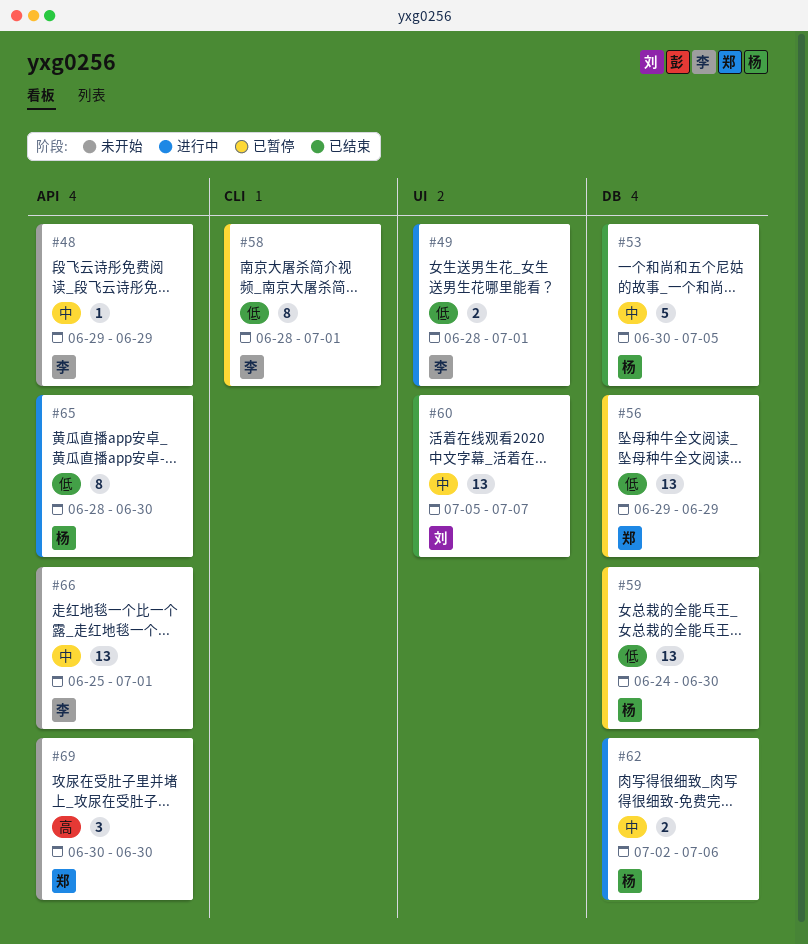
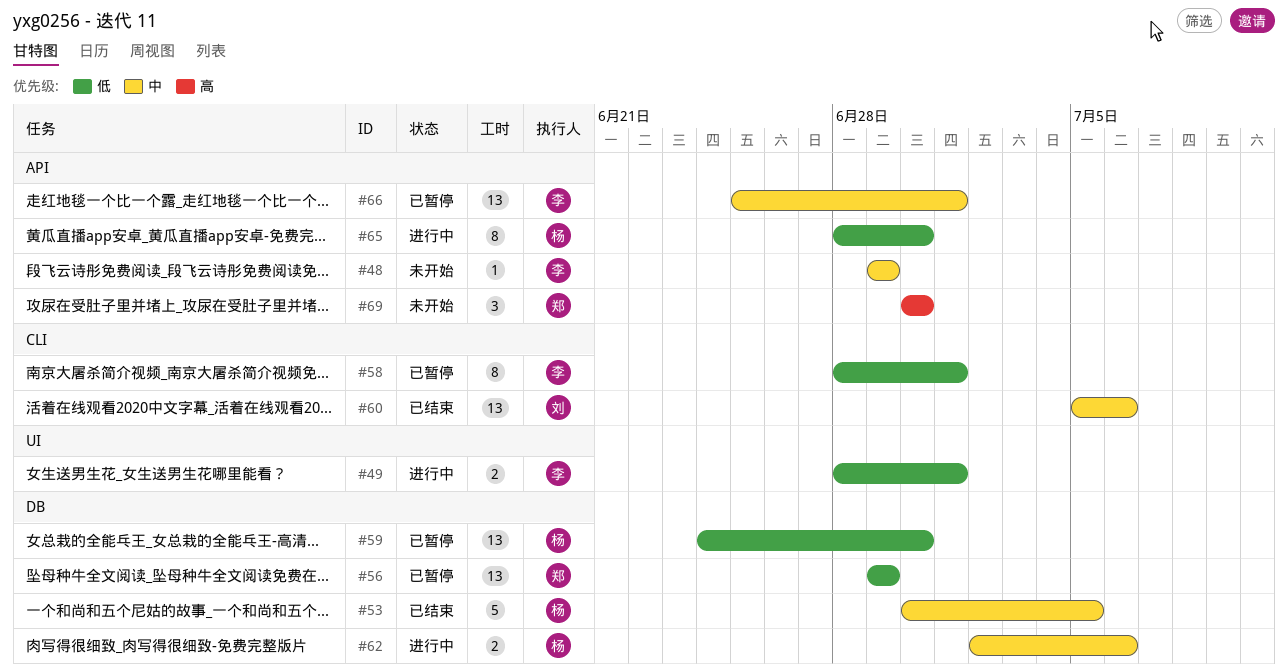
#60, label: UI -> CLI
#60, due: Jul 7 -> Jul 6
#66, status: 未开始 -> 已暂停

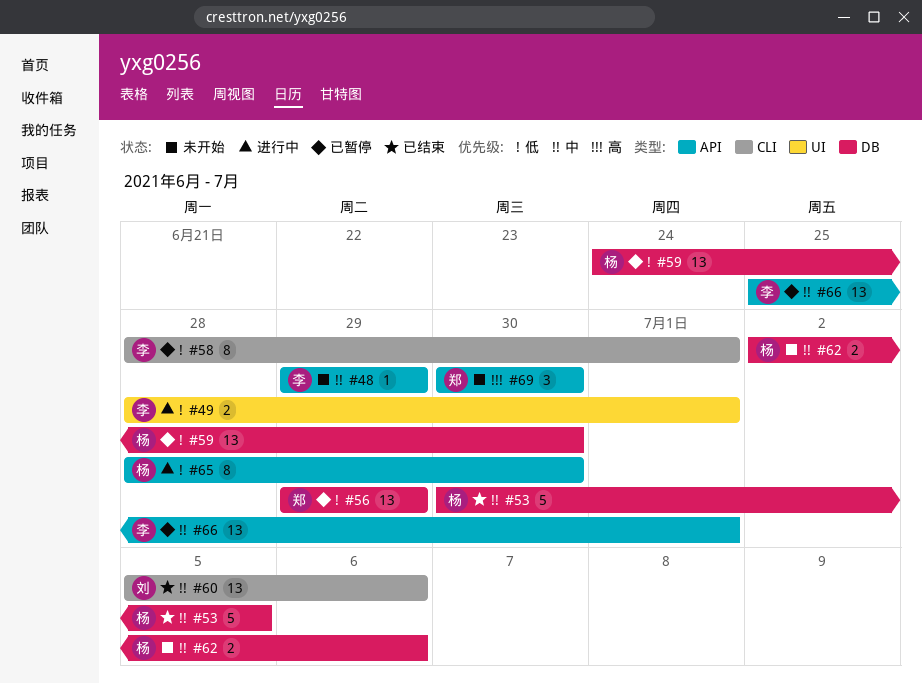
#62, status: 进行中 -> 未开始

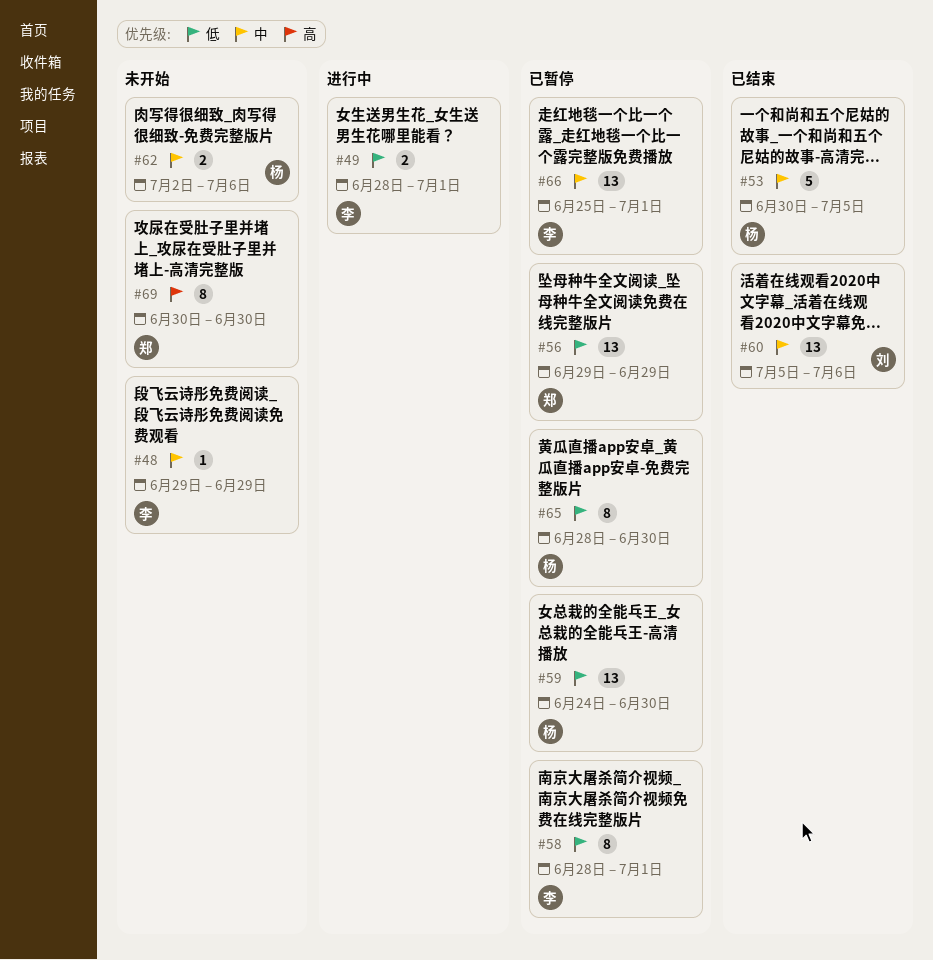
#65, status: 进行中 -> 已暂停
#69, estimate: 3 -> 8

